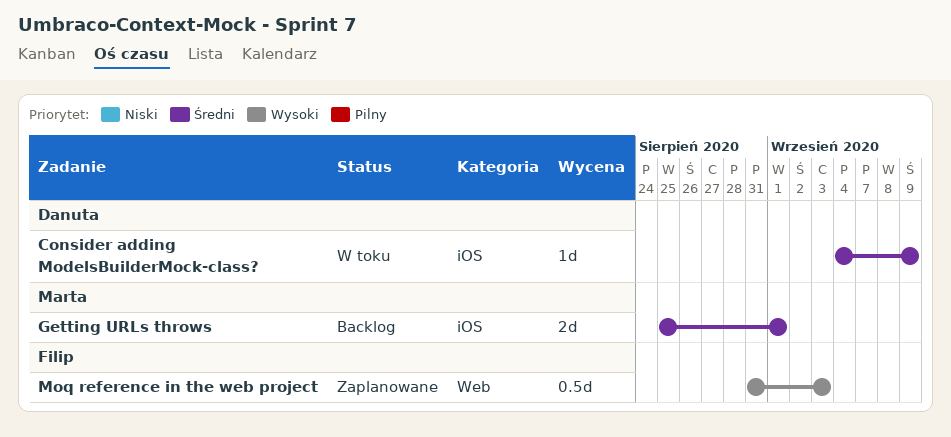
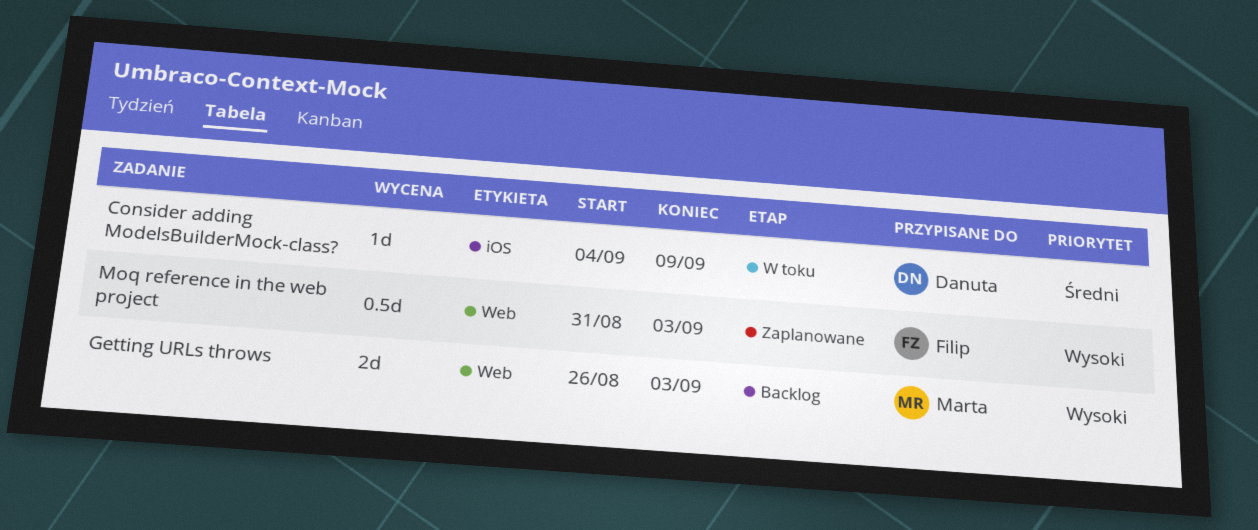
Getting URLs throws, priority: Średni -> Wysoki
Getting URLs throws, label: iOS -> Web
Getting URLs throws, start: Aug 25 -> Aug 26
Getting URLs throws, due: Sep 1 -> Sep 3

